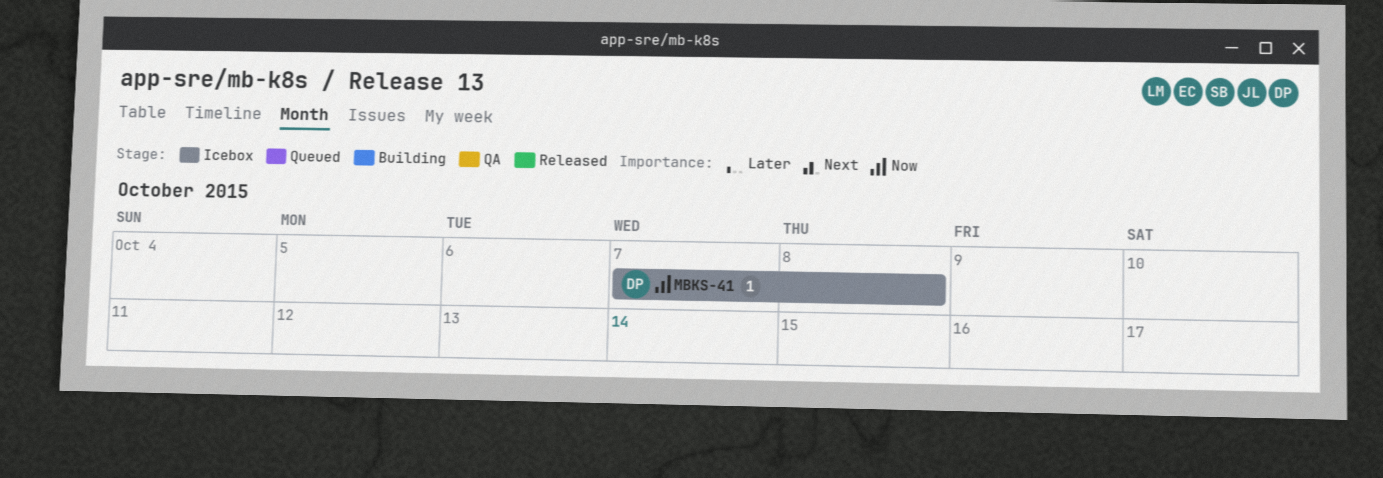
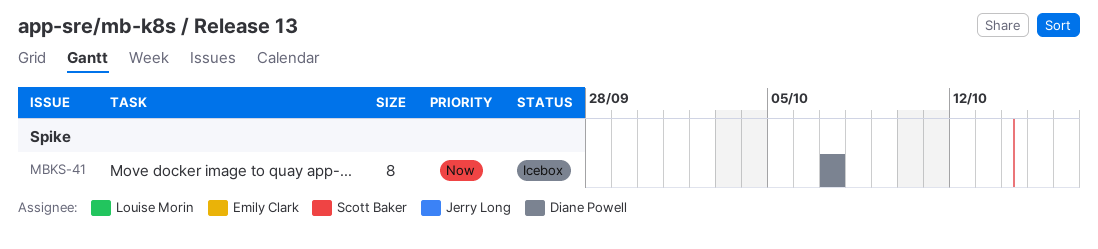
MBKS-41, estimate: 1 -> 8
MBKS-41, due: Oct 8 -> Oct 7

